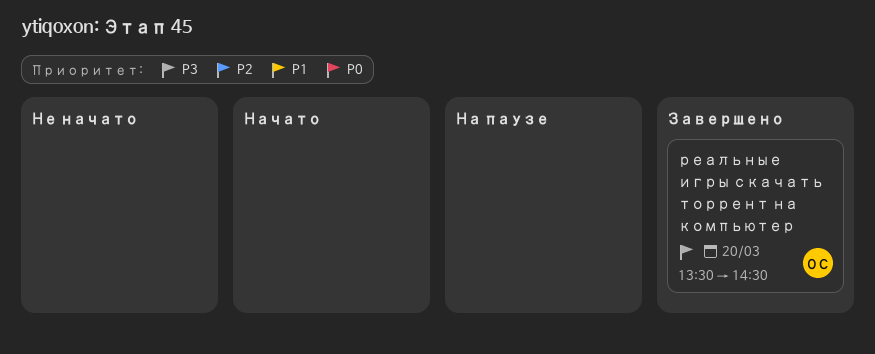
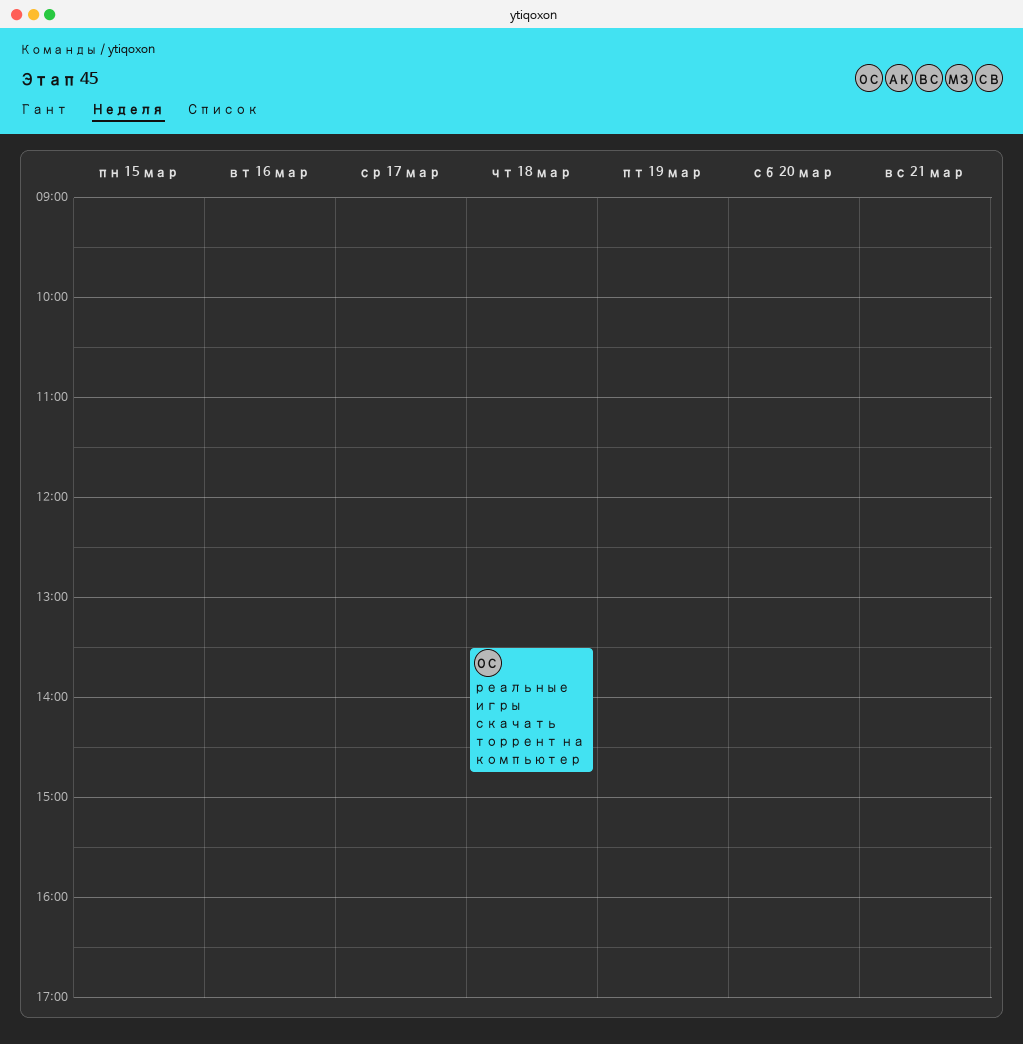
реальные игры скачать торрент на компьютер, day: Mar 20 -> Mar 18
реальные игры скачать торрент на компьютер, ends: 14:30 -> 14:45

